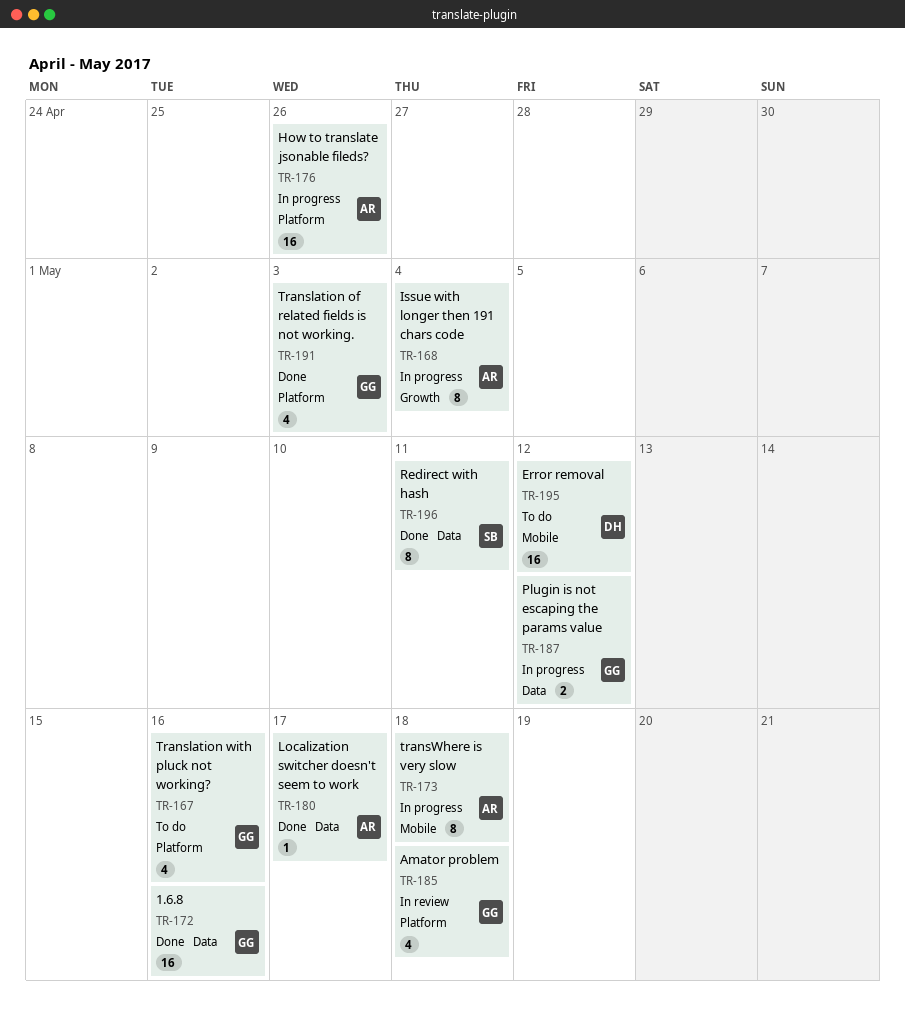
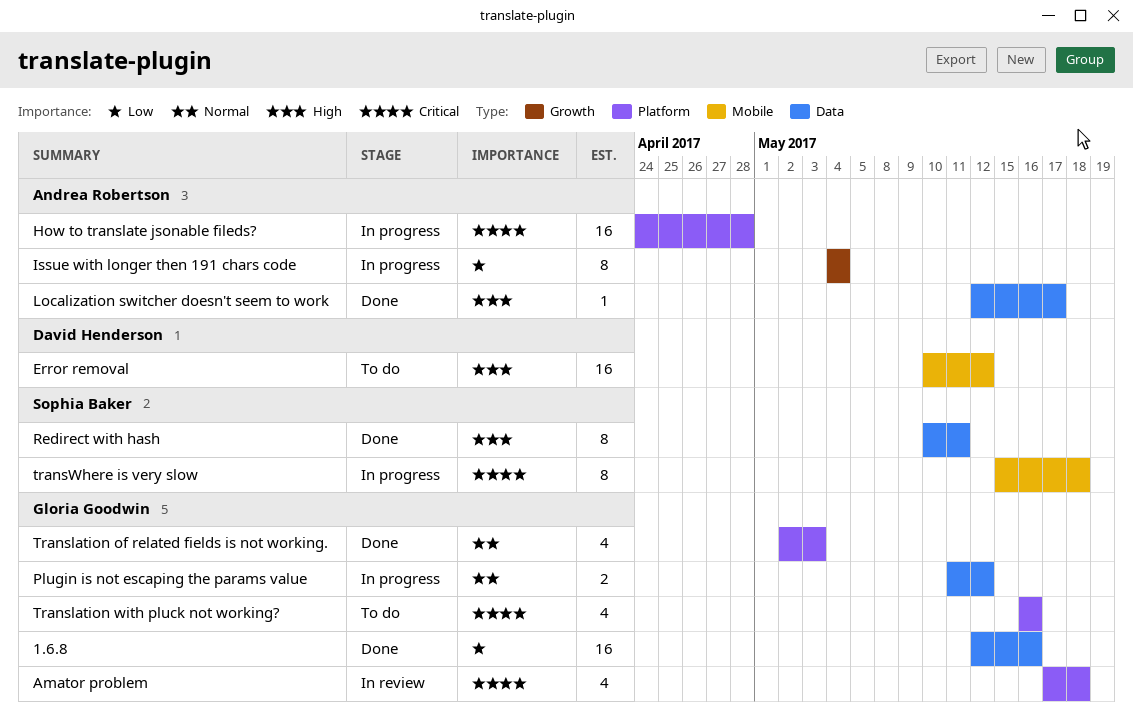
How to translate jsonable fileds?, due: Apr 26 -> Apr 28
transWhere is very slow, owner: Andrea Robertson -> Sophia Baker

